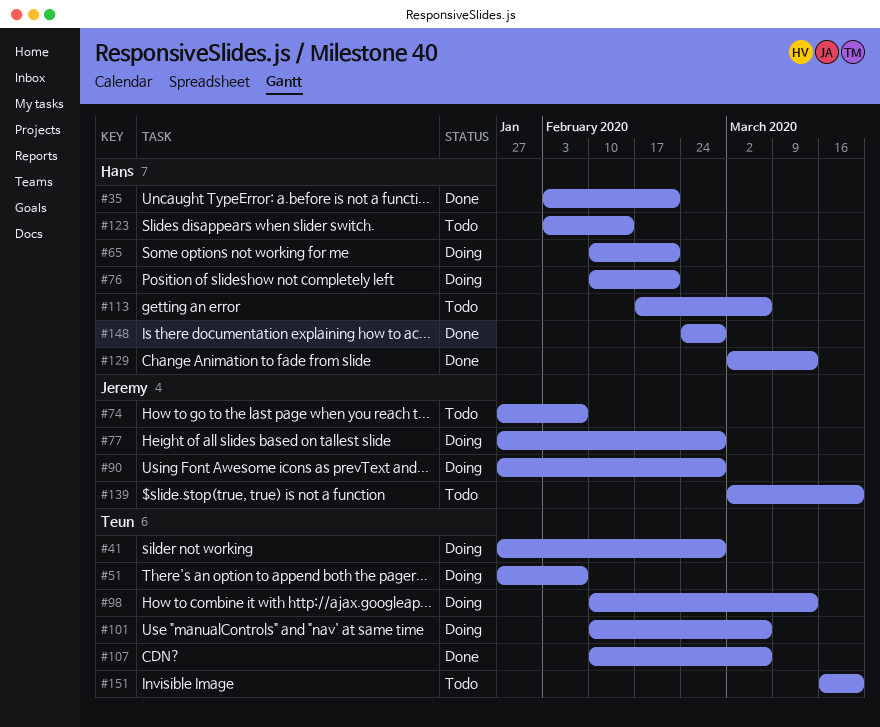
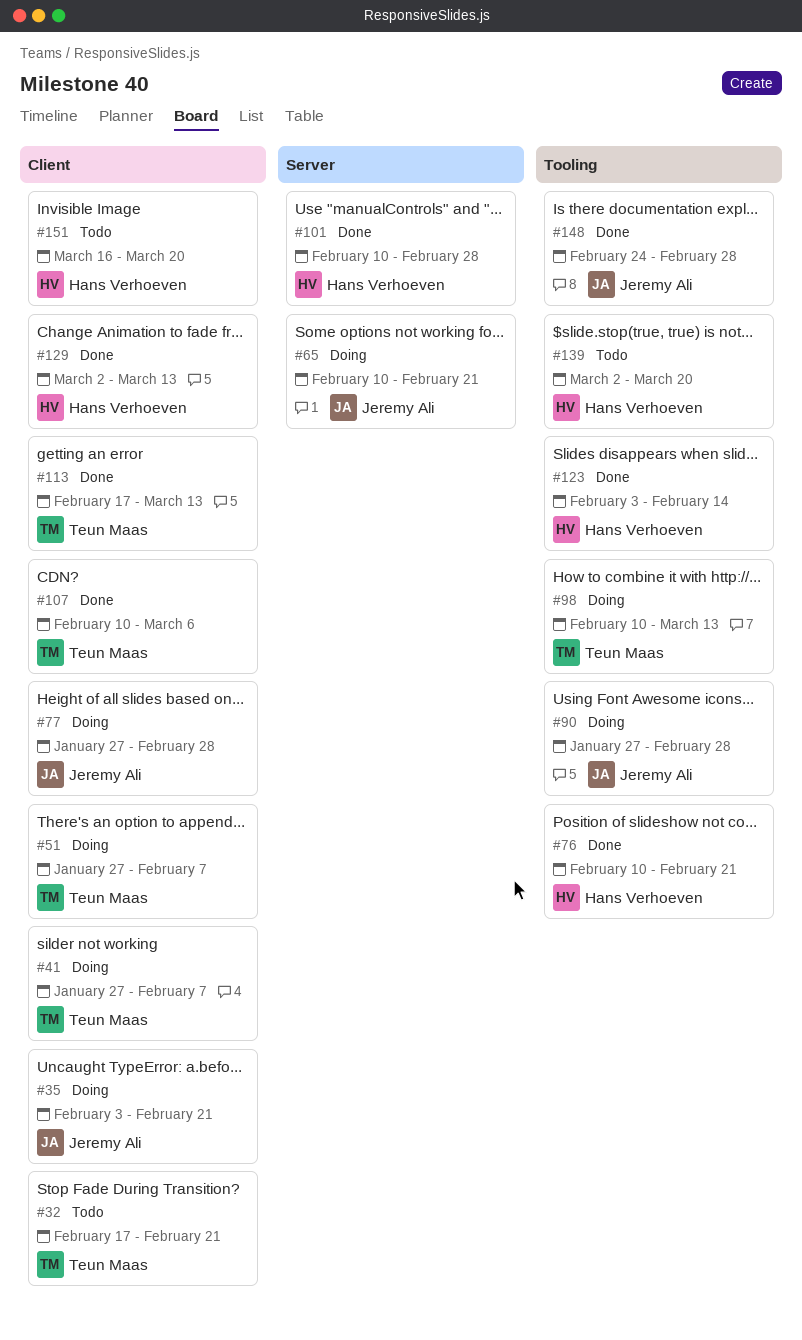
#32: none -> present
#35, status: Done -> Doing
#35, owner: Hans Verhoeven -> Jeremy Ali
#41, due: Feb 28 -> Feb 7
#65, owner: Hans Verhoeven -> Jeremy Ali
#74: present -> none
#76, status: Doing -> Done
#101, status: Doing -> Done
#101, owner: Teun Maas -> Hans Verhoeven
#101, due: Mar 6 -> Feb 28
#113, status: Todo -> Done
#113, owner: Hans Verhoeven -> Teun Maas
#113, due: Mar 6 -> Mar 13
#123, status: Todo -> Done
#139, owner: Jeremy Ali -> Hans Verhoeven
#148, owner: Hans Verhoeven -> Jeremy Ali
#151, owner: Teun Maas -> Hans Verhoeven

